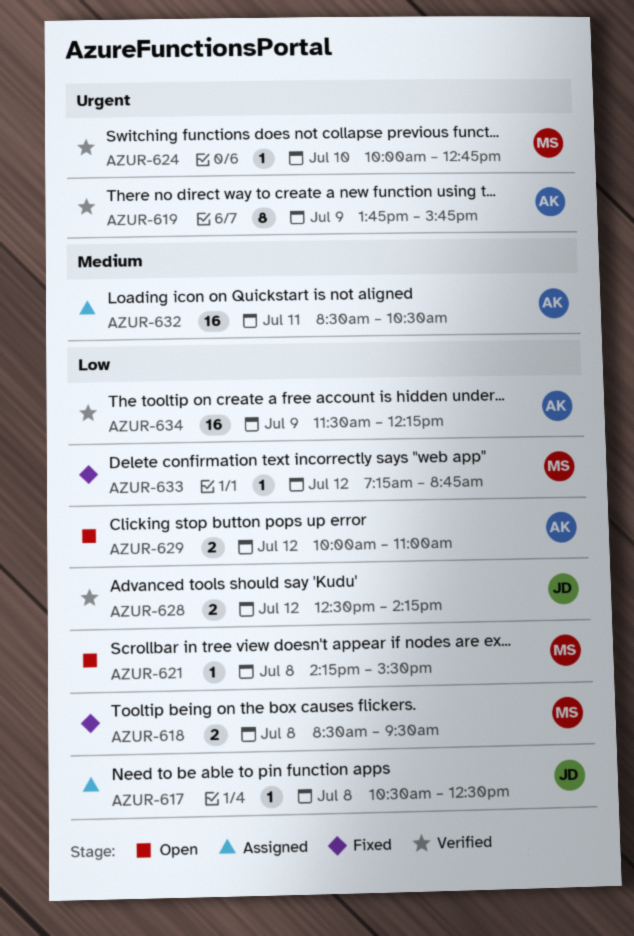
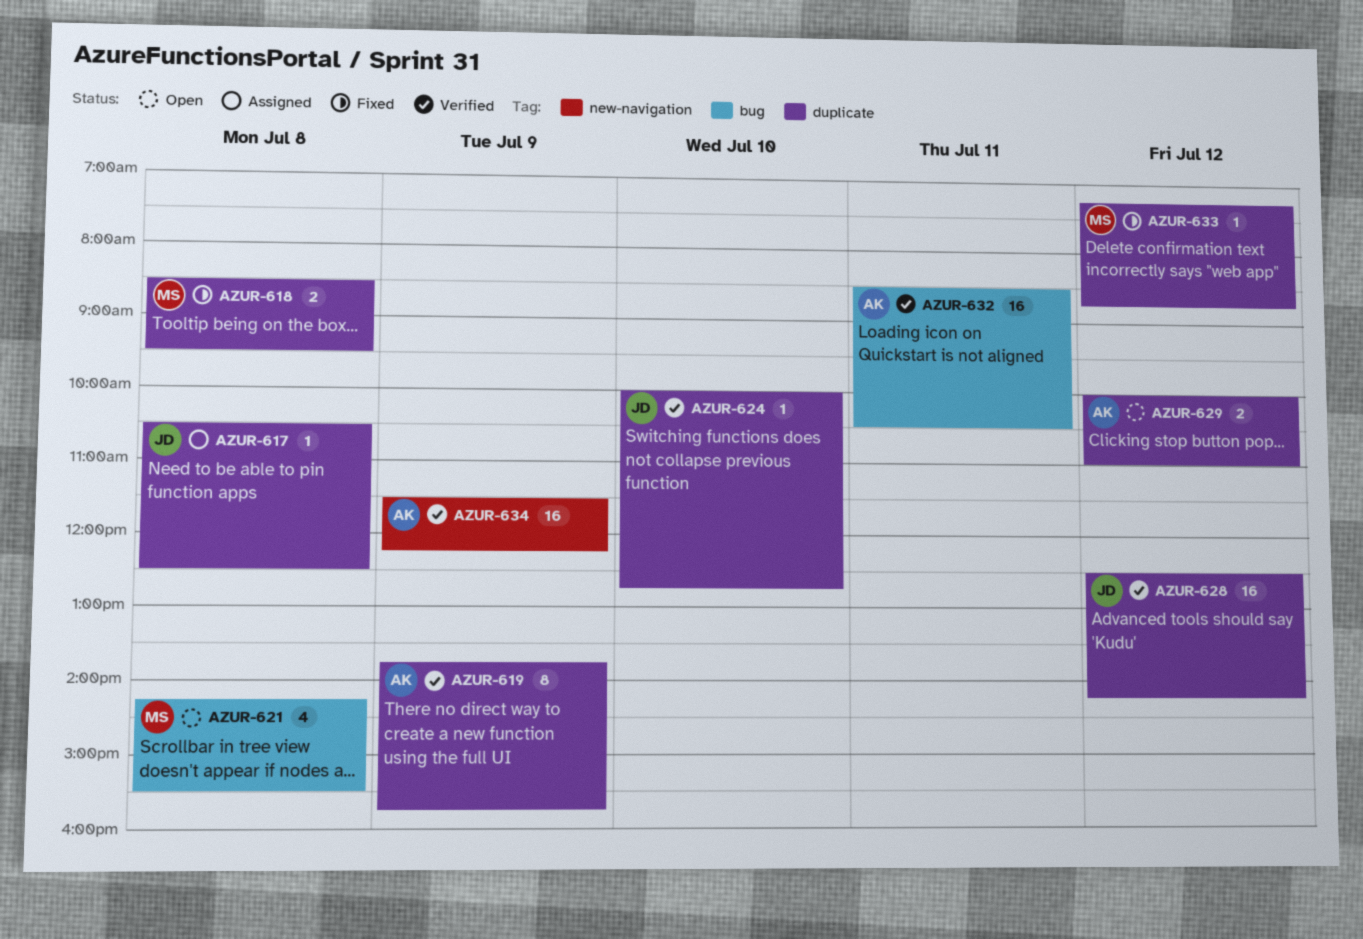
AZUR-621, estimate: 1 -> 4
AZUR-624, owner: MS -> JD
AZUR-628, estimate: 2 -> 16
AZUR-632, status: Assigned -> Verified

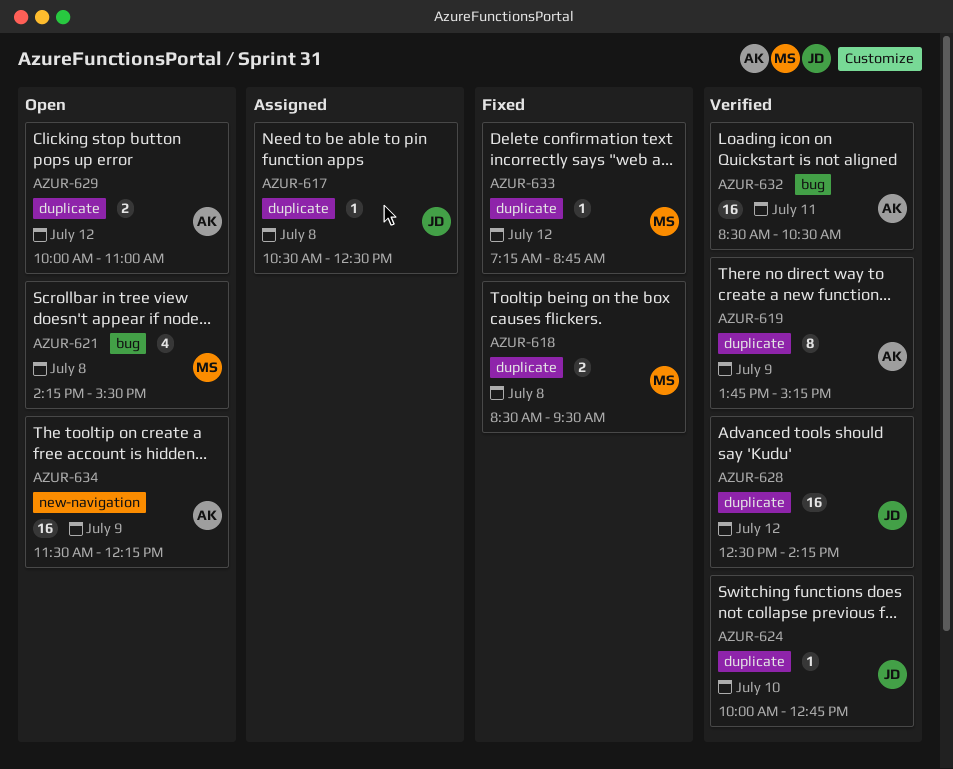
AZUR-619, ends: 15:45 -> 15:15
AZUR-634, status: Verified -> Open

